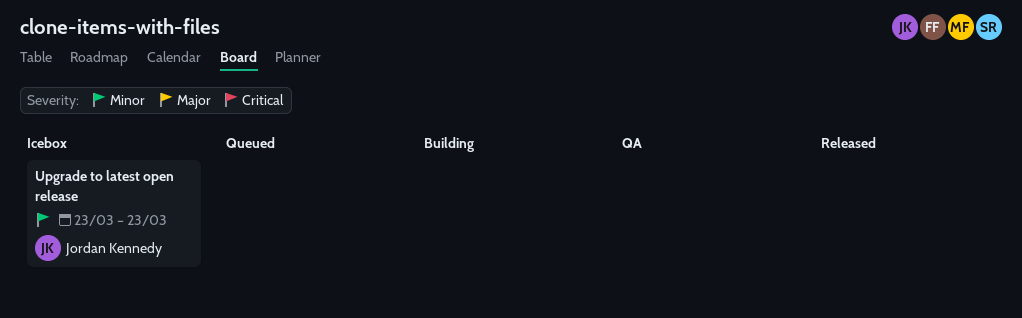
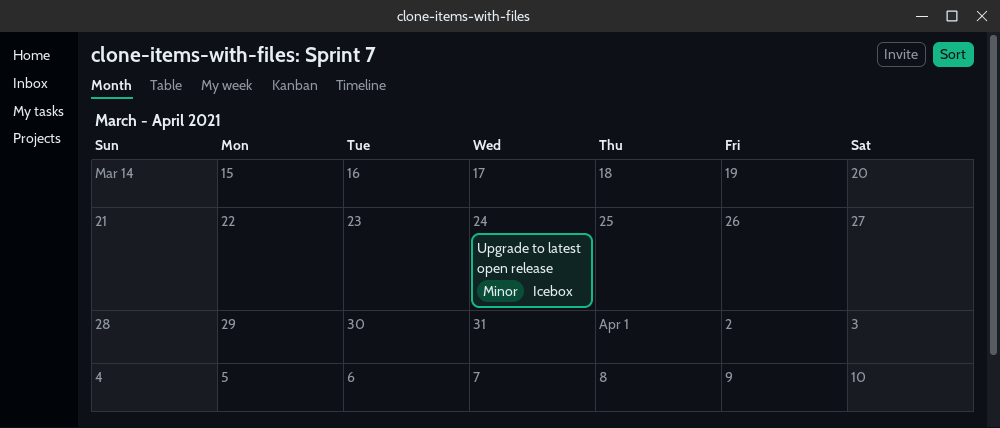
Upgrade to latest open release, due: Mar 23 -> Mar 24

